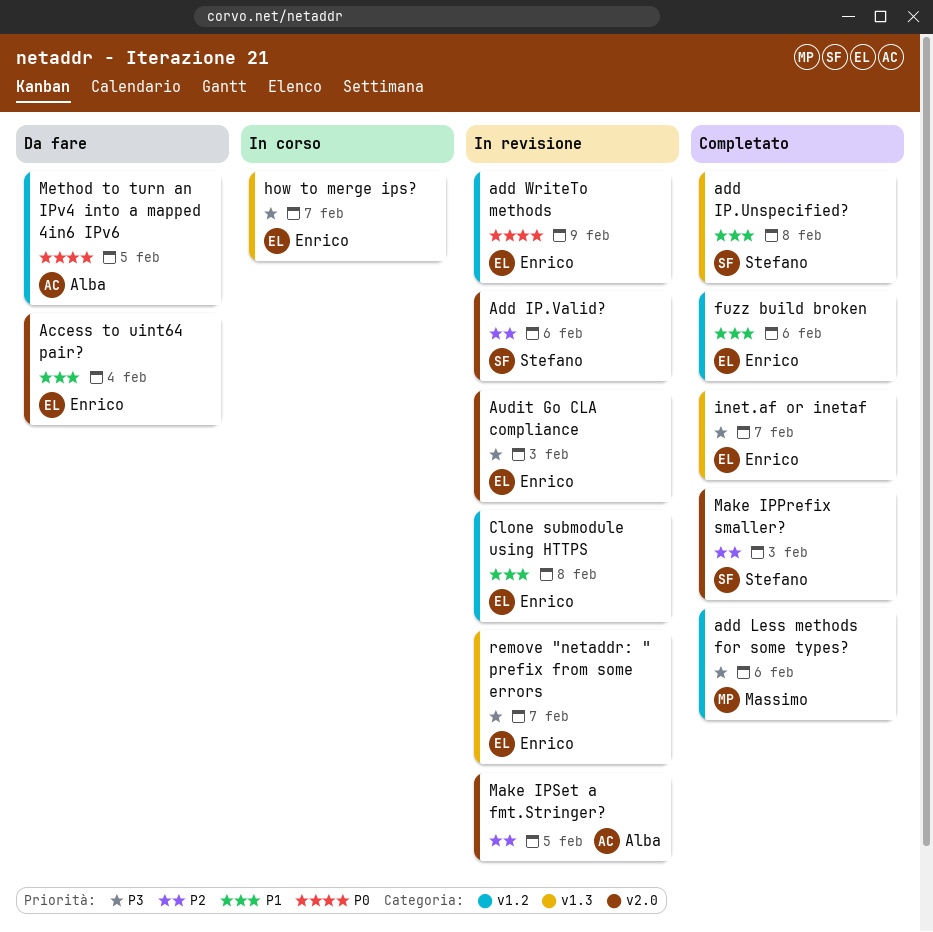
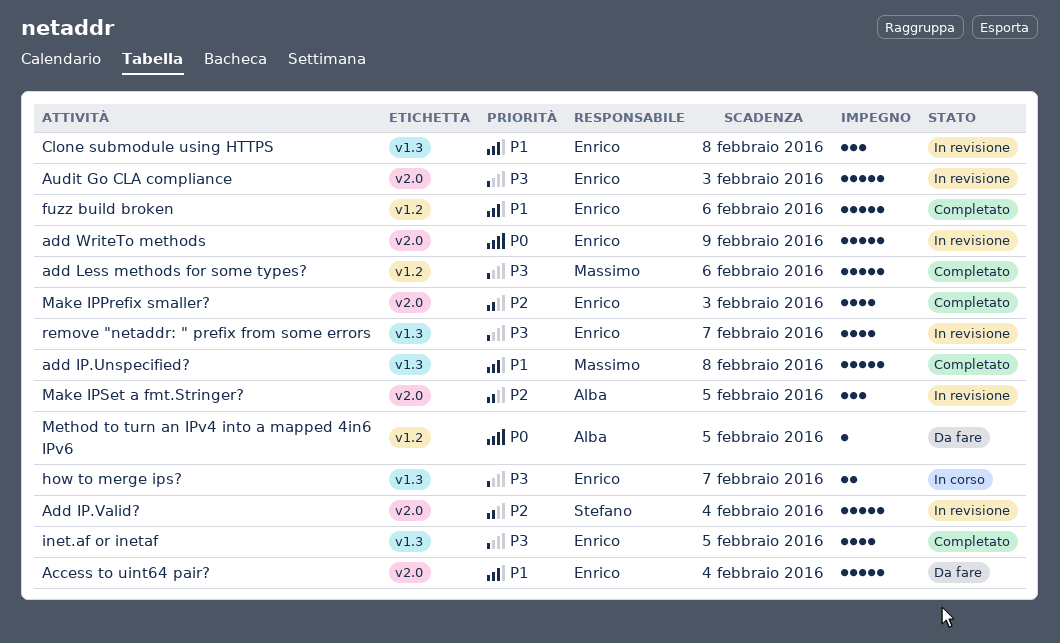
add IP.Unspecified?, owner: Stefano -> Massimo
Add IP.Valid?, due: Feb 6 -> Feb 4
add WriteTo methods, label: v1.2 -> v2.0
Clone submodule using HTTPS, label: v1.2 -> v1.3
inet.af or inetaf, due: Feb 7 -> Feb 5
Make IPPrefix smaller?, owner: Stefano -> Enrico

